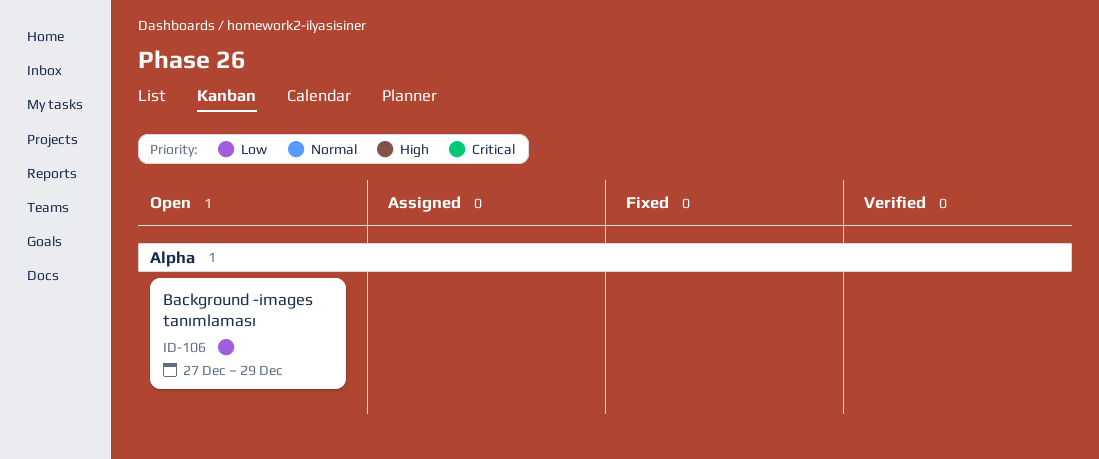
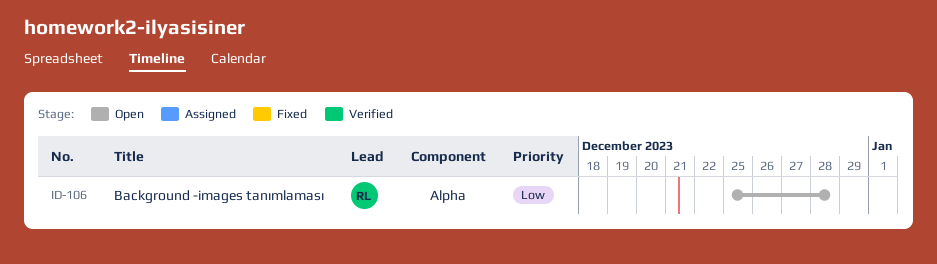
ID-106, start: Dec 27 -> Dec 25
ID-106, due: Dec 29 -> Dec 28

